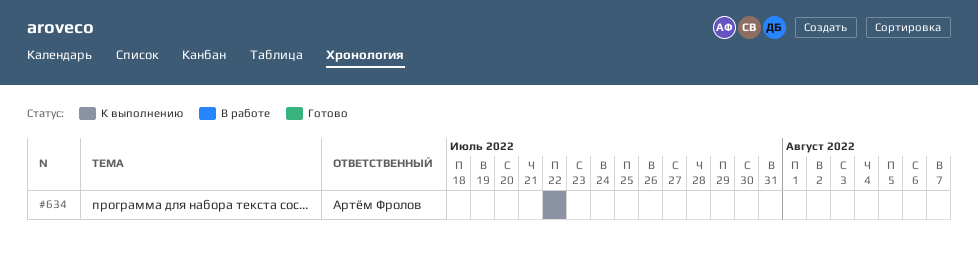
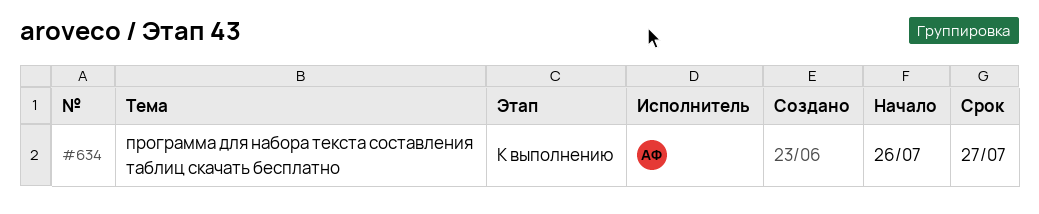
#634, start: Jul 22 -> Jul 26
#634, due: Jul 22 -> Jul 27

